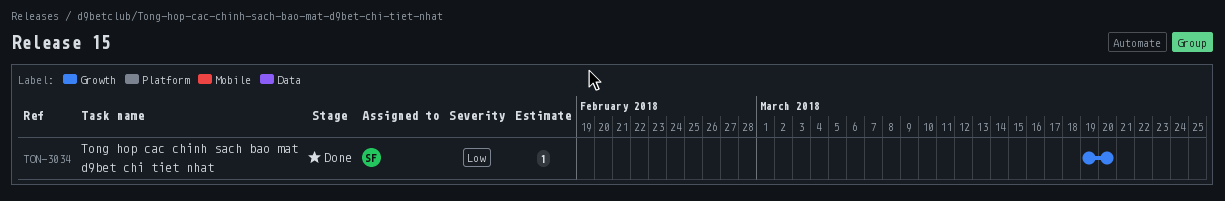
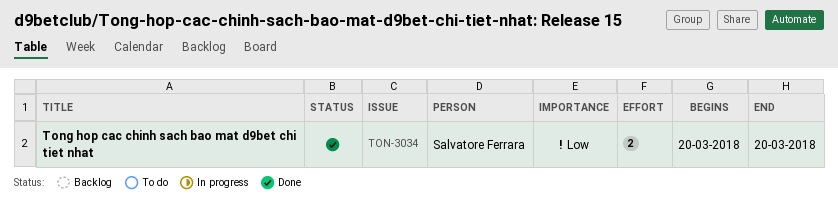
TON-3034, estimate: 1 -> 2
TON-3034, start: Mar 19 -> Mar 20

